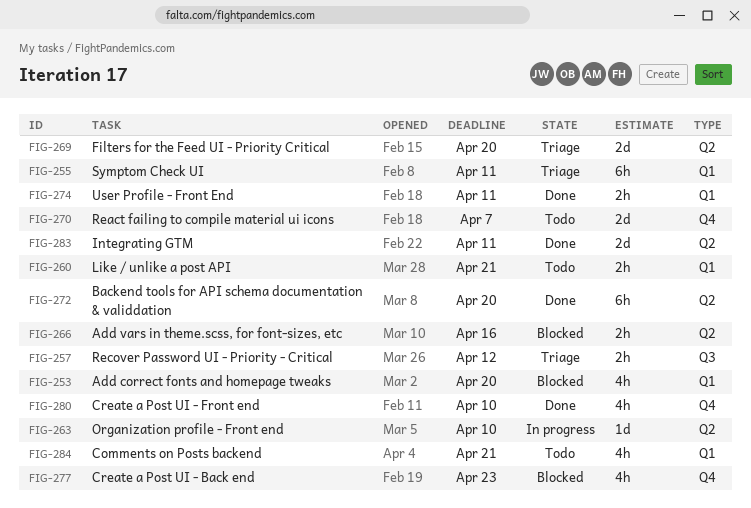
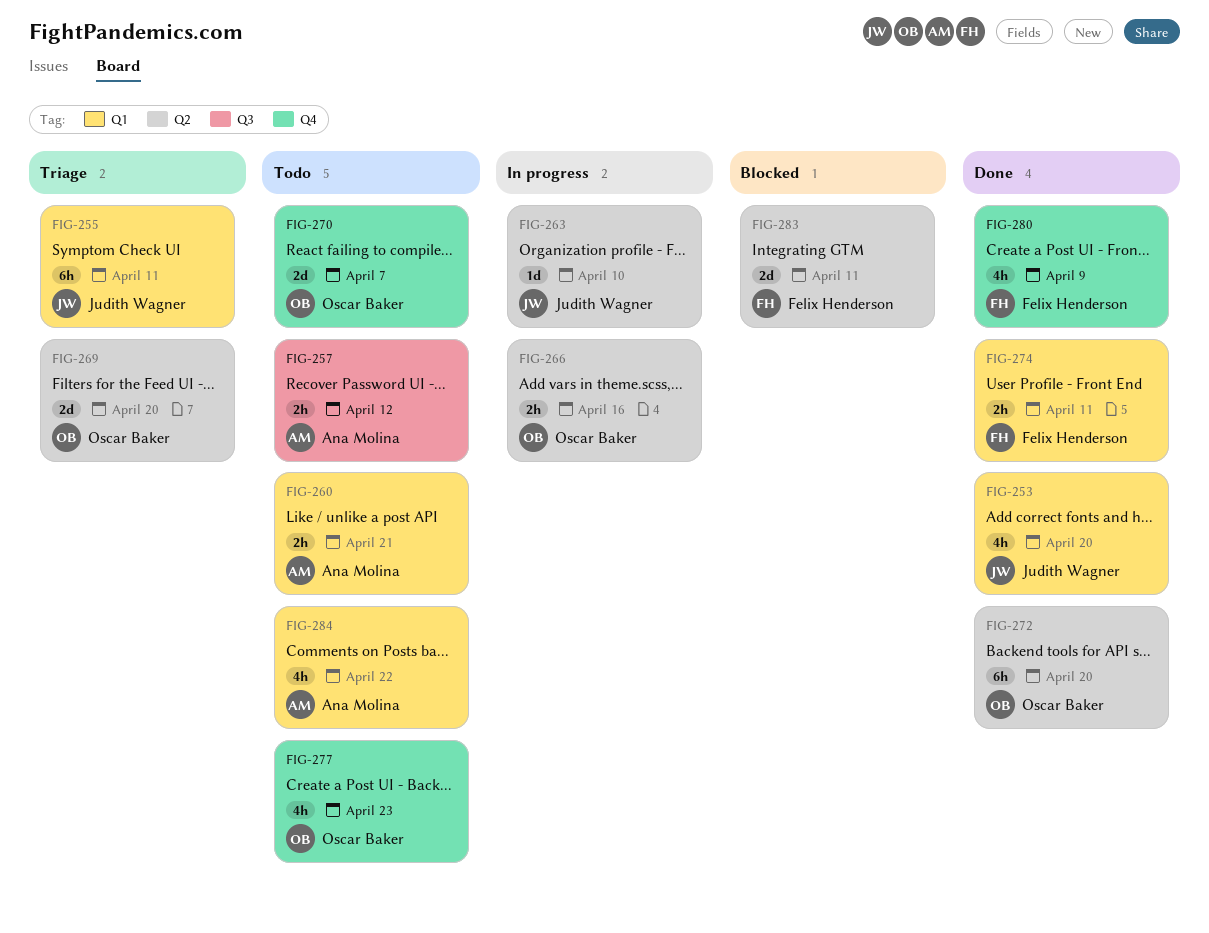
FIG-253, status: Blocked -> Done
FIG-257, status: Triage -> Todo
FIG-266, status: Blocked -> In progress
FIG-277, status: Blocked -> Todo
FIG-280, due: Apr 10 -> Apr 9
FIG-283, status: Done -> Blocked
FIG-284, due: Apr 21 -> Apr 22

